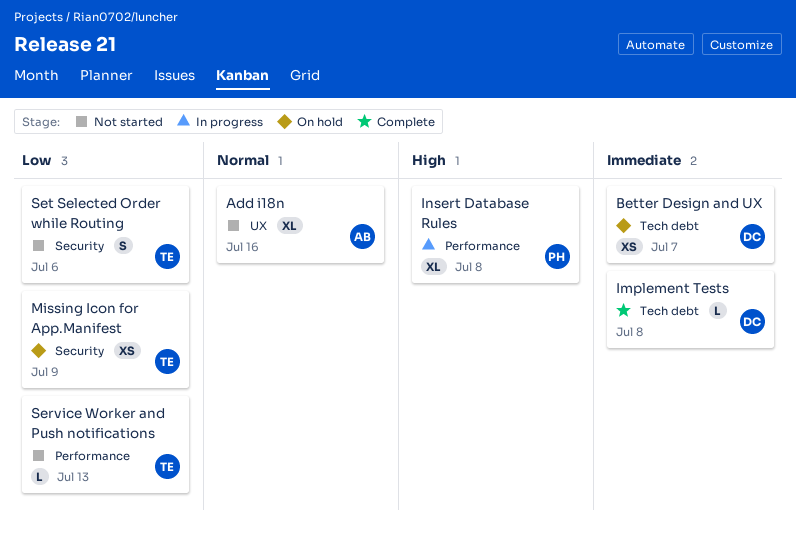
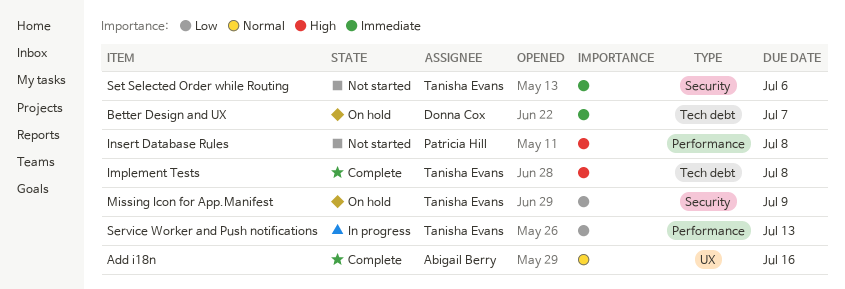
Add i18n, status: Not started -> Complete
Implement Tests, owner: Donna Cox -> Tanisha Evans
Implement Tests, priority: Immediate -> High
Insert Database Rules, status: In progress -> Not started
Service Worker and Push notifications, status: Not started -> In progress
Set Selected Order while Routing, priority: Low -> Immediate

